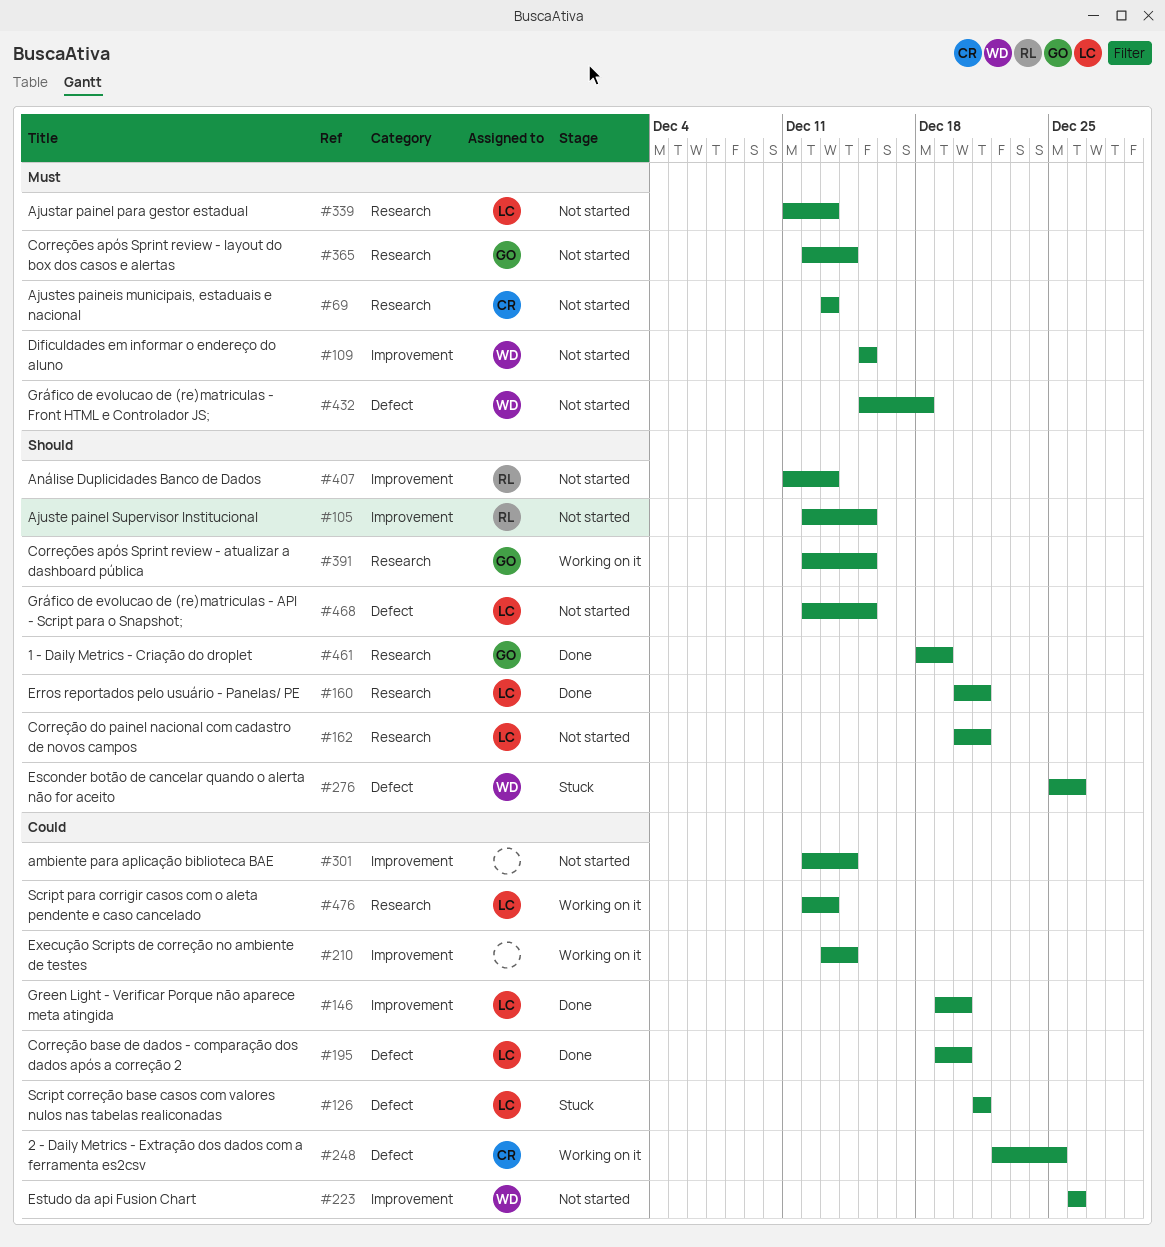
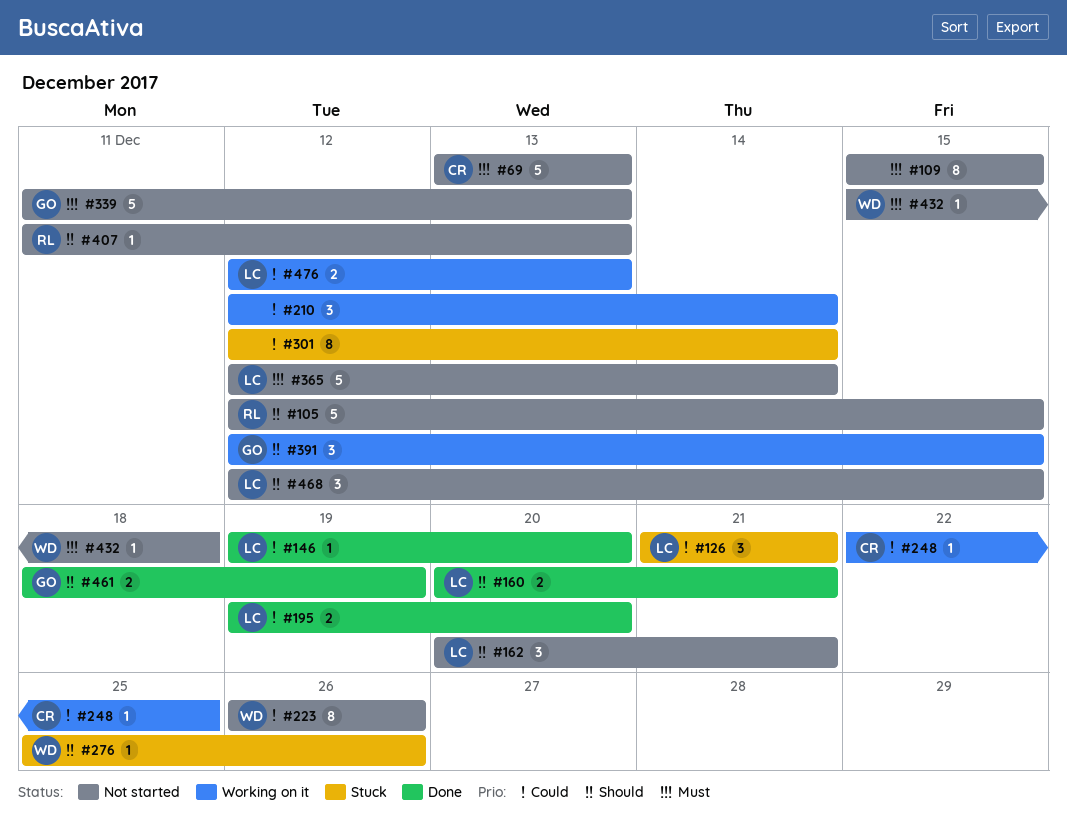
#109, owner: WD -> none
#210, start: Dec 13 -> Dec 12
#301, status: Not started -> Stuck
#339, owner: LC -> GO
#365, owner: GO -> LC

